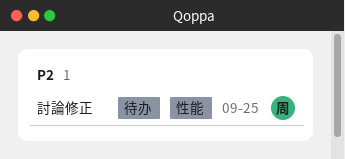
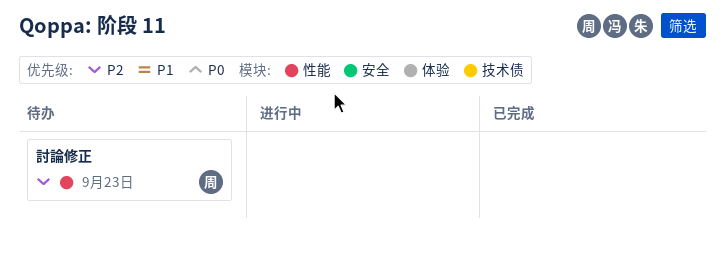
討論修正, due: Sep 25 -> Sep 23

